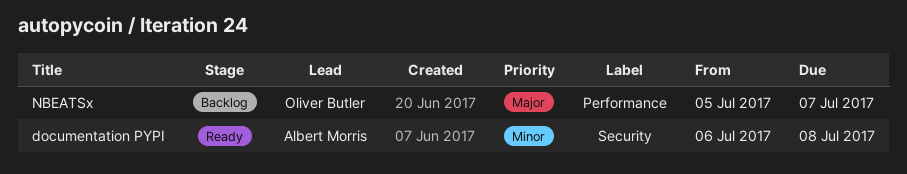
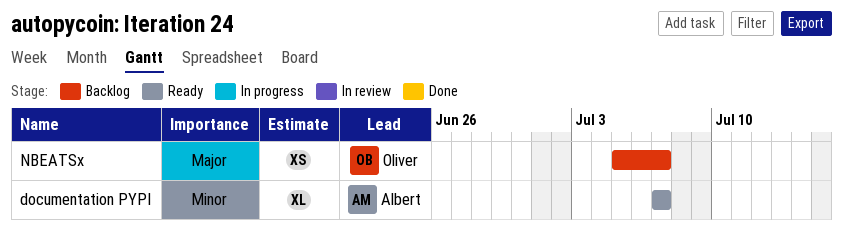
documentation PYPI, start: Jul 6 -> Jul 7
documentation PYPI, due: Jul 8 -> Jul 7

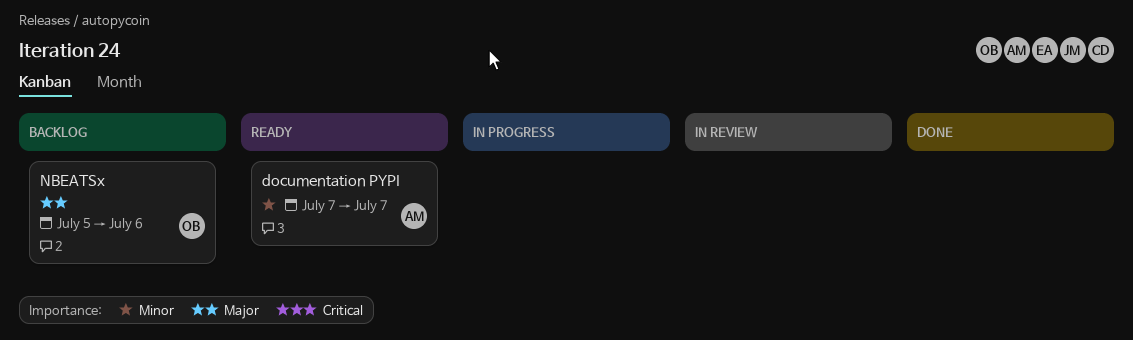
NBEATSx, due: Jul 7 -> Jul 6

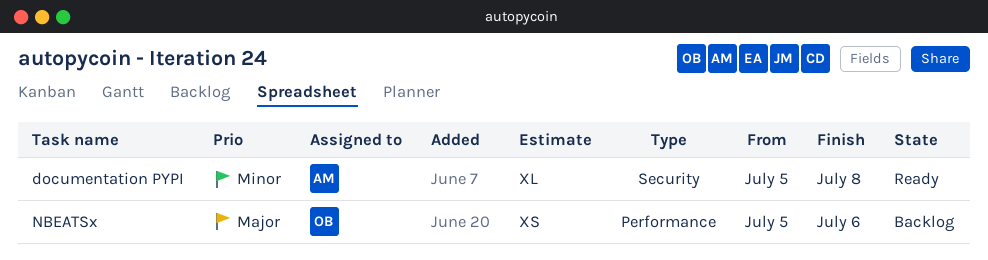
documentation PYPI, start: Jul 7 -> Jul 5
documentation PYPI, due: Jul 7 -> Jul 8

